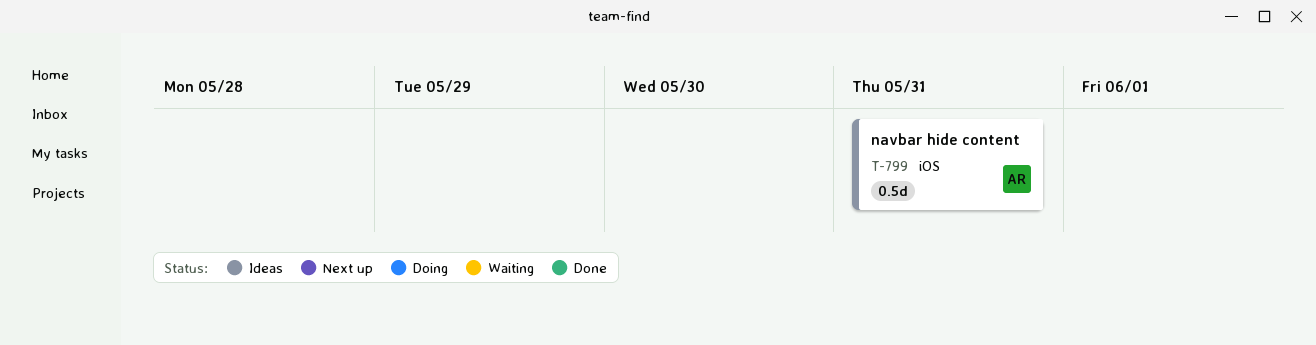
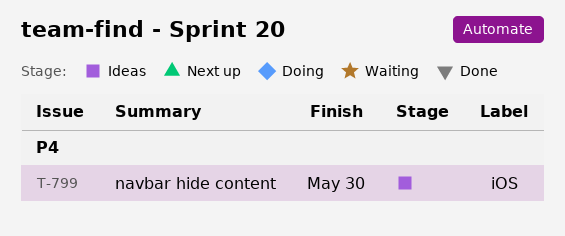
T-799, due: May 31 -> May 30

